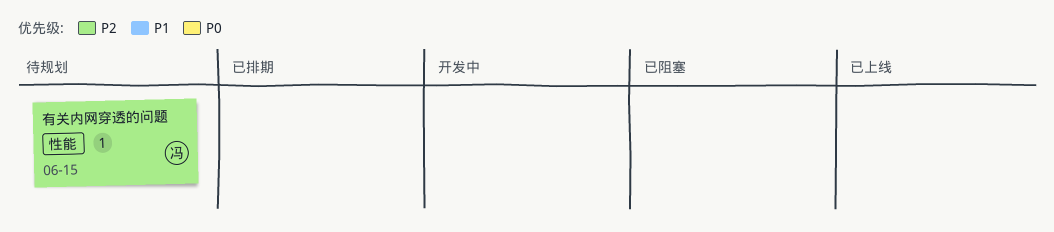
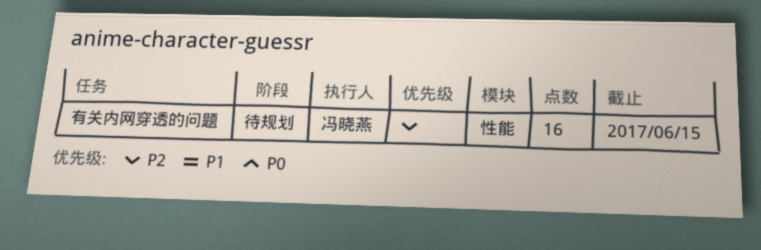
有关内网穿透的问题, estimate: 1 -> 16

